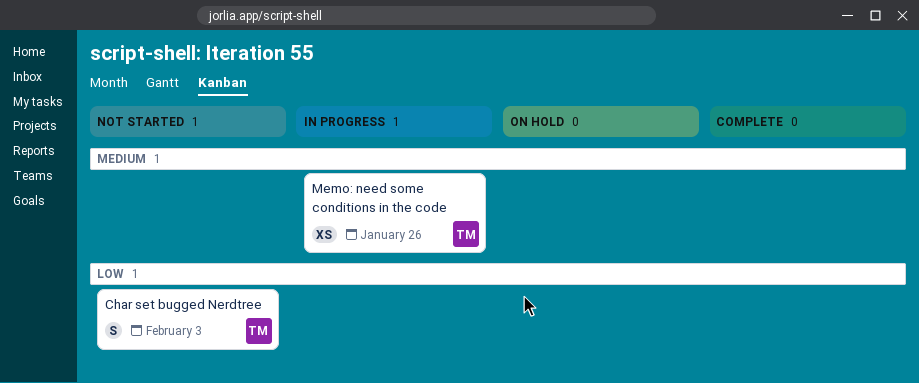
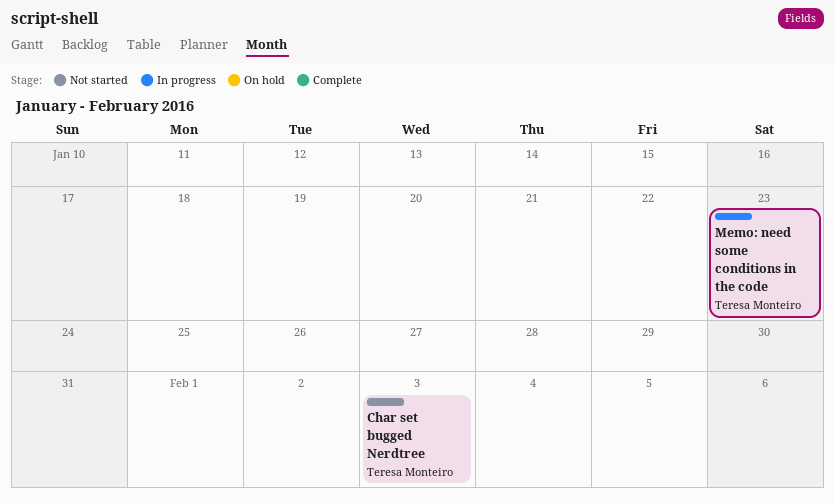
Memo: need some conditions in the code, due: Jan 26 -> Jan 23

